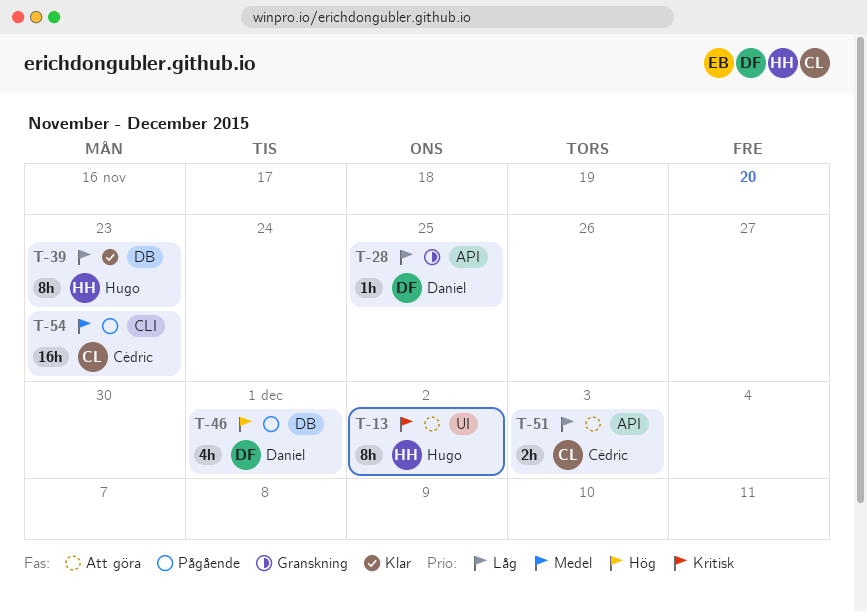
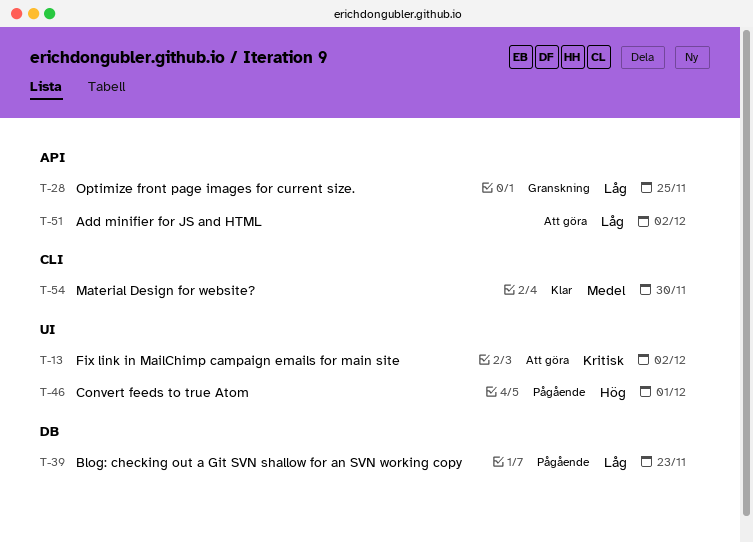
T-39, status: Klar -> Pågående
T-46, label: DB -> UI
T-51, due: Dec 3 -> Dec 2
T-54, status: Pågående -> Klar
T-54, due: Nov 23 -> Nov 30

